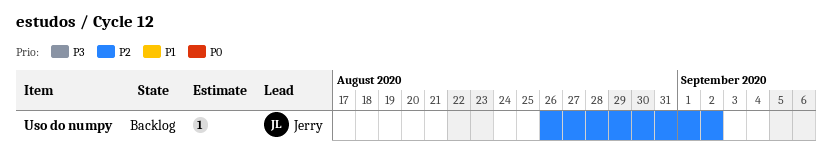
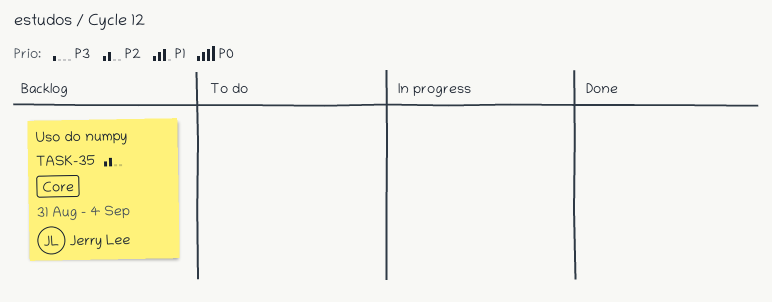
Uso do numpy, start: Aug 26 -> Aug 31
Uso do numpy, due: Sep 2 -> Sep 4

